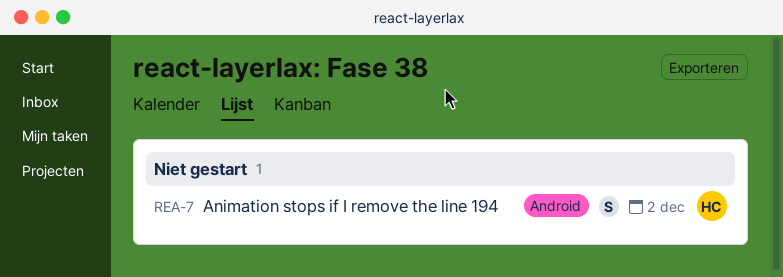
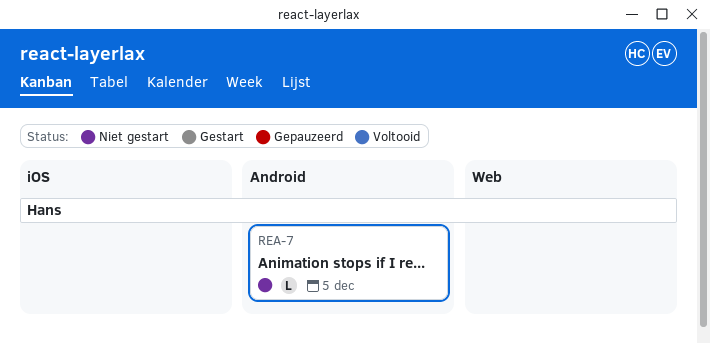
REA-7, estimate: S -> L
REA-7, due: Dec 2 -> Dec 5

